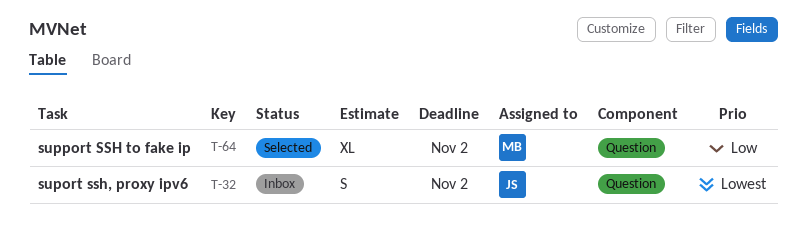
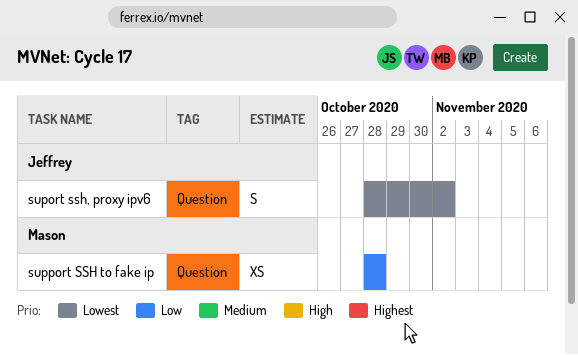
support SSH to fake ip, estimate: XL -> XS
support SSH to fake ip, due: Nov 2 -> Oct 28

